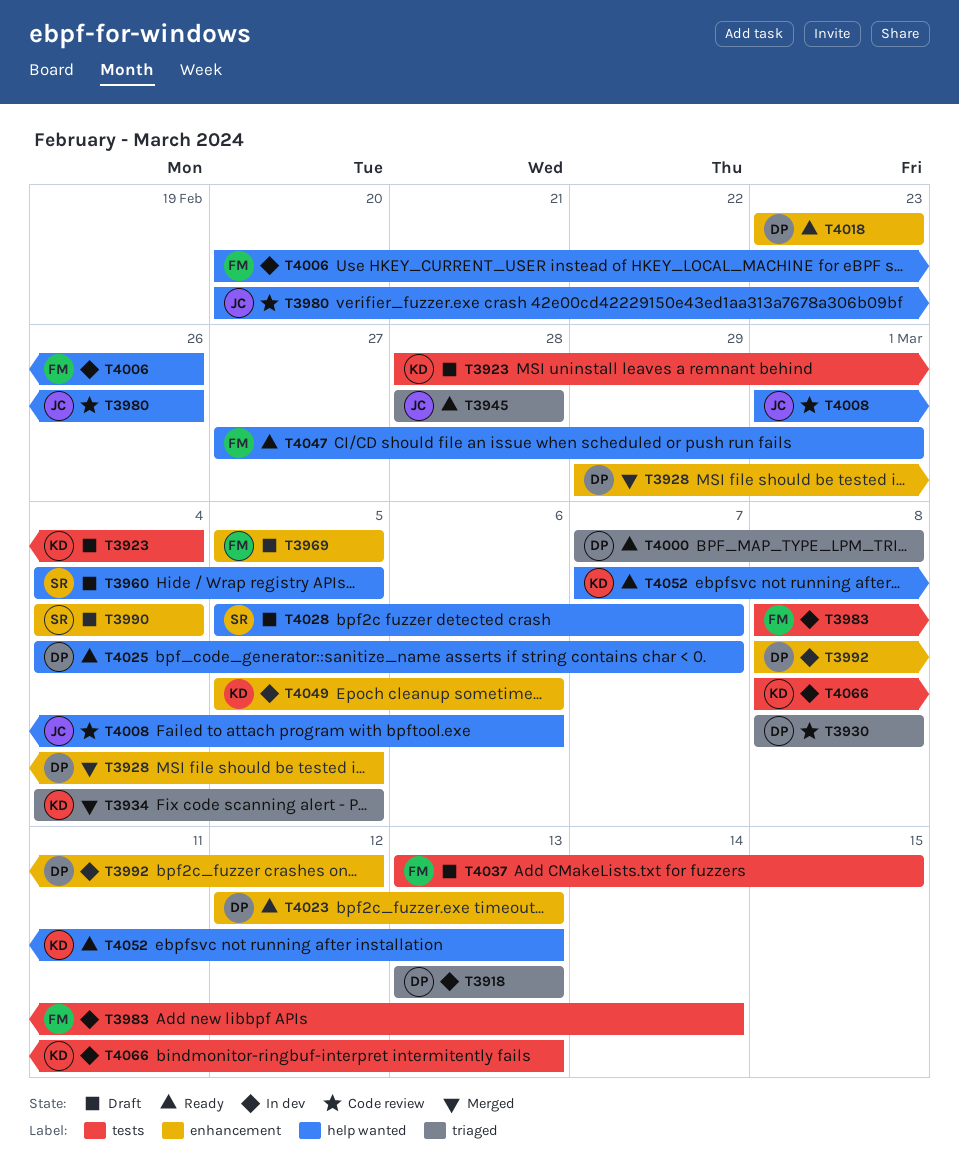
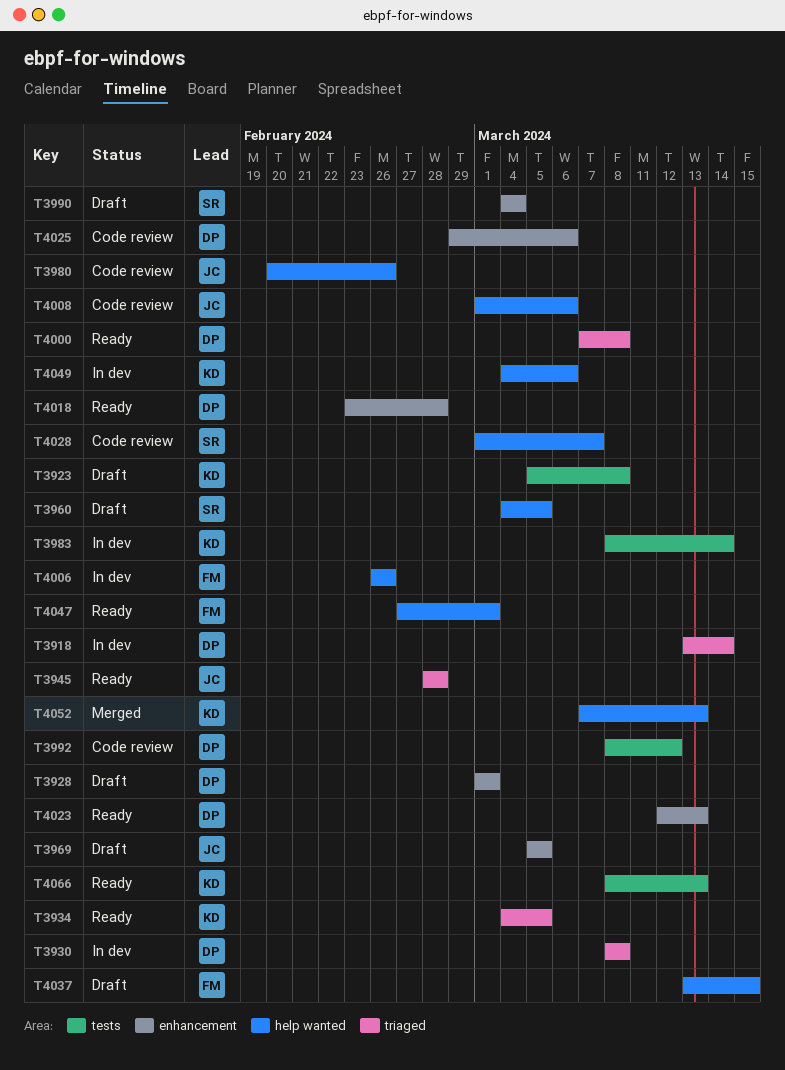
T3918, due: Mar 13 -> Mar 14
T3923, start: Feb 28 -> Mar 5
T3923, due: Mar 4 -> Mar 8
T3928, status: Merged -> Draft
T3928, start: Feb 29 -> Mar 1
T3928, due: Mar 5 -> Mar 1
T3930, status: Code review -> In dev
T3934, status: Merged -> Ready
T3969, owner: FM -> JC
T3983, owner: FM -> KD
T3992, status: In dev -> Code review
T3992, label: enhancement -> tests
T4006, start: Feb 20 -> Feb 26
T4018, due: Feb 23 -> Feb 28
T4025, status: Ready -> Code review
T4025, label: help wanted -> enhancement
T4025, start: Mar 4 -> Feb 29
T4025, due: Mar 7 -> Mar 6
T4028, status: Draft -> Code review
T4028, start: Mar 5 -> Mar 1
T4037, label: tests -> help wanted
T4049, label: enhancement -> help wanted
T4049, start: Mar 5 -> Mar 4
T4052, status: Ready -> Merged
T4066, status: In dev -> Ready

